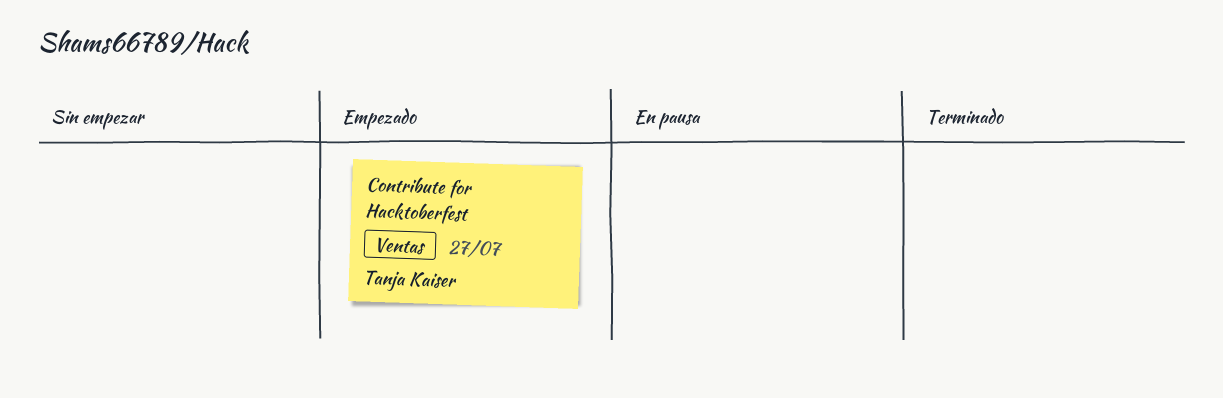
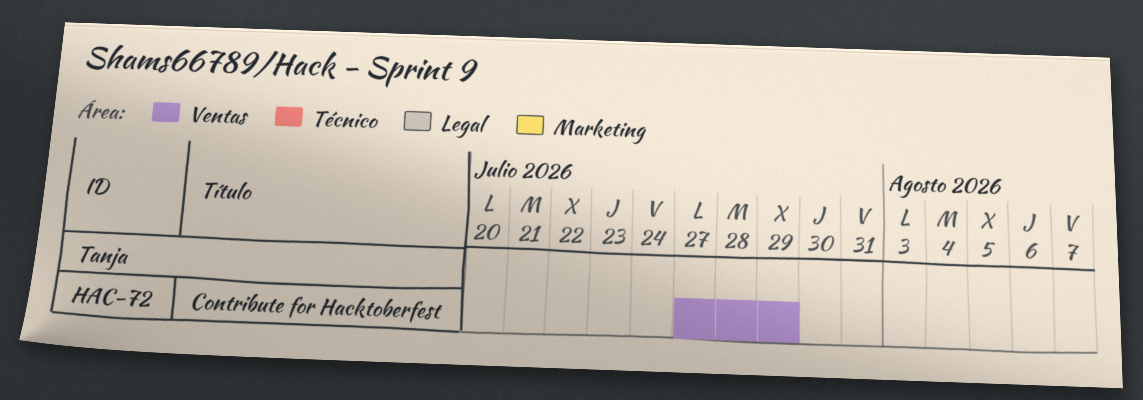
Contribute for Hacktoberfest, due: Jul 27 -> Jul 29

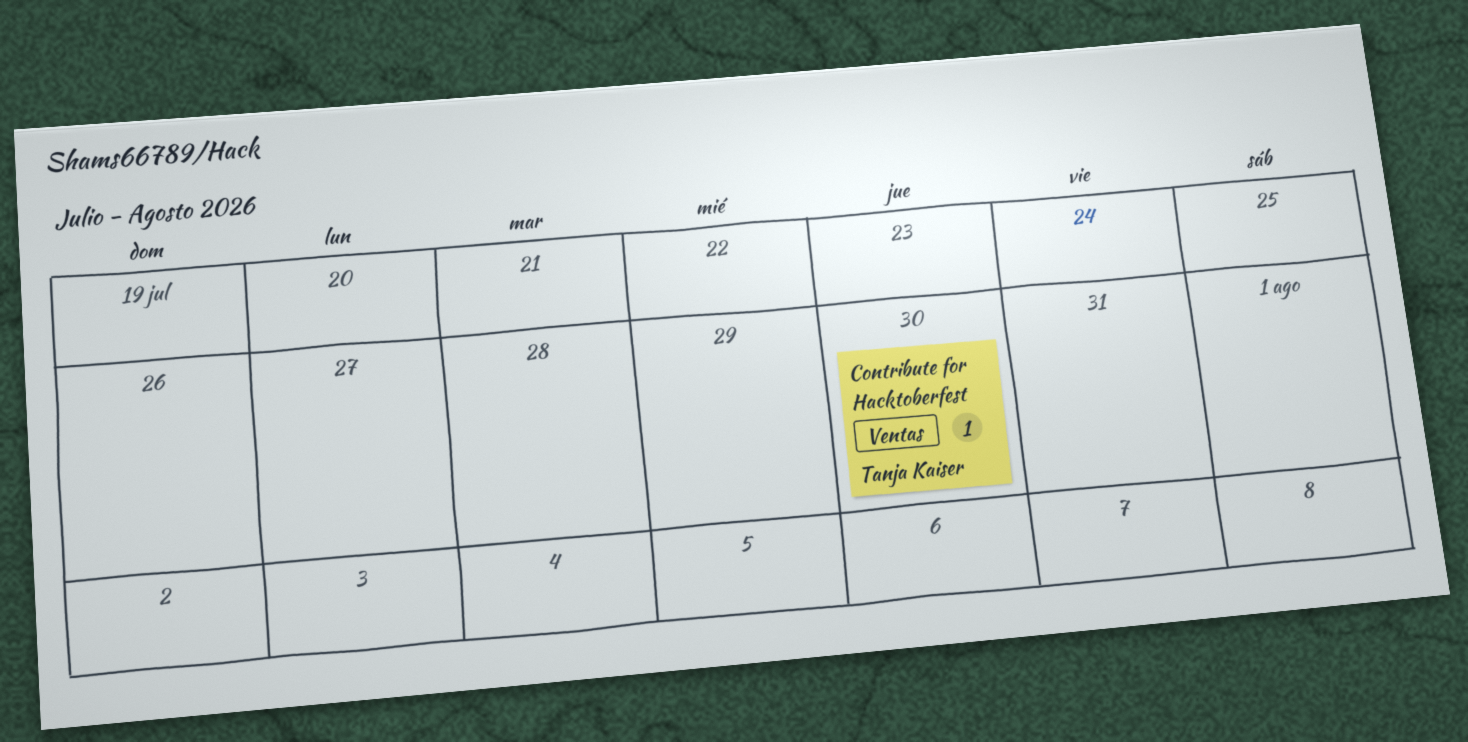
Contribute for Hacktoberfest, due: Jul 29 -> Jul 30

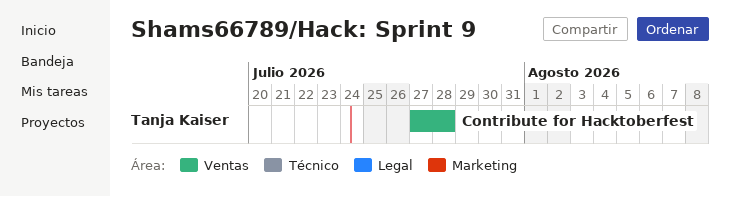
Contribute for Hacktoberfest, due: Jul 30 -> Jul 28

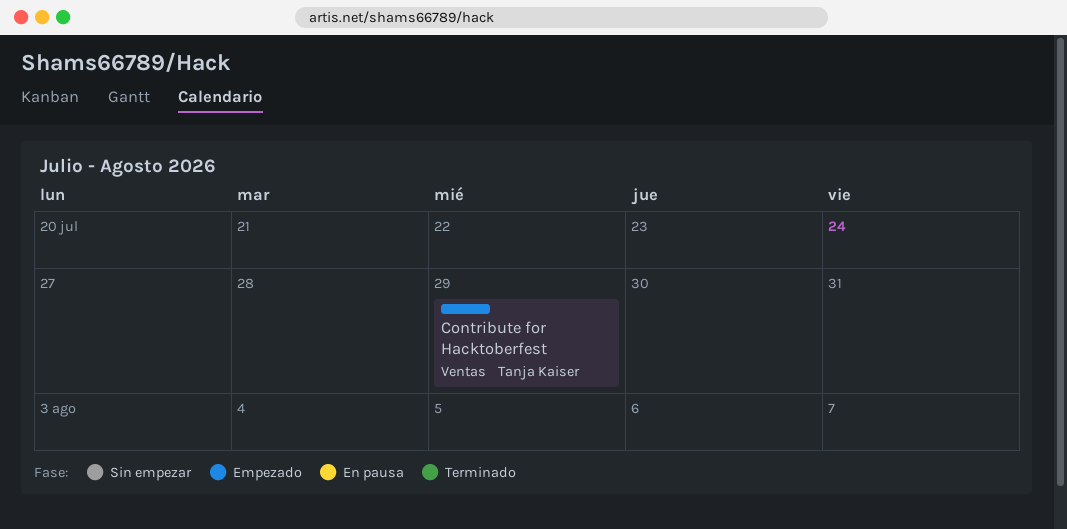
Contribute for Hacktoberfest, due: Jul 28 -> Jul 29

